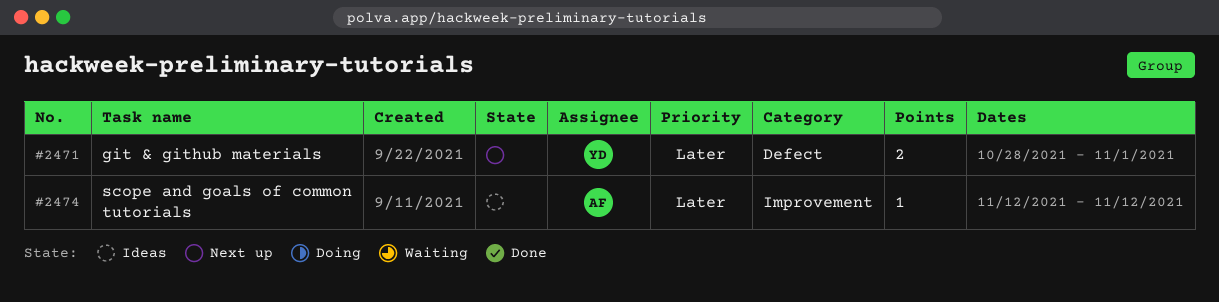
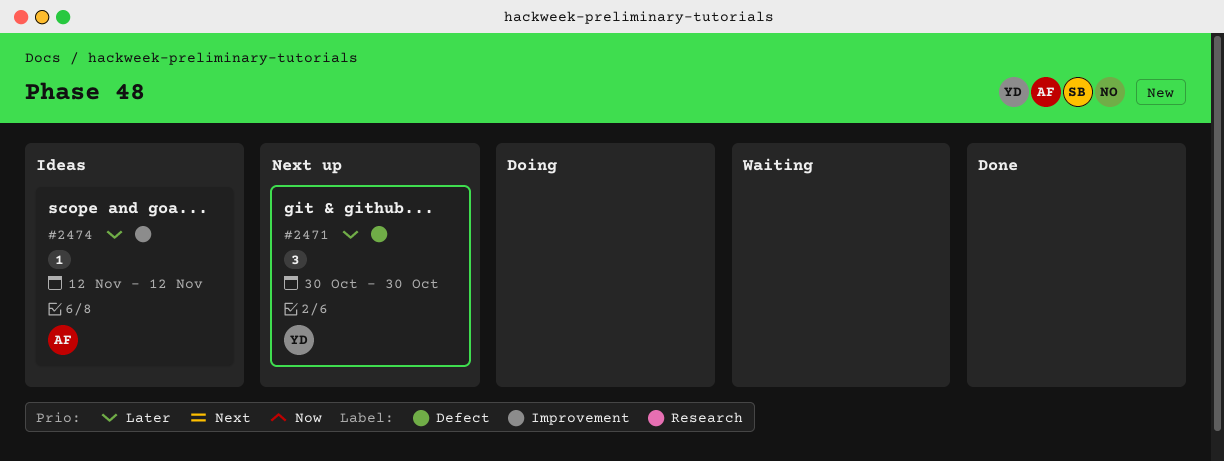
#2471, estimate: 2 -> 3
#2471, start: Oct 28 -> Oct 30
#2471, due: Nov 1 -> Oct 30

